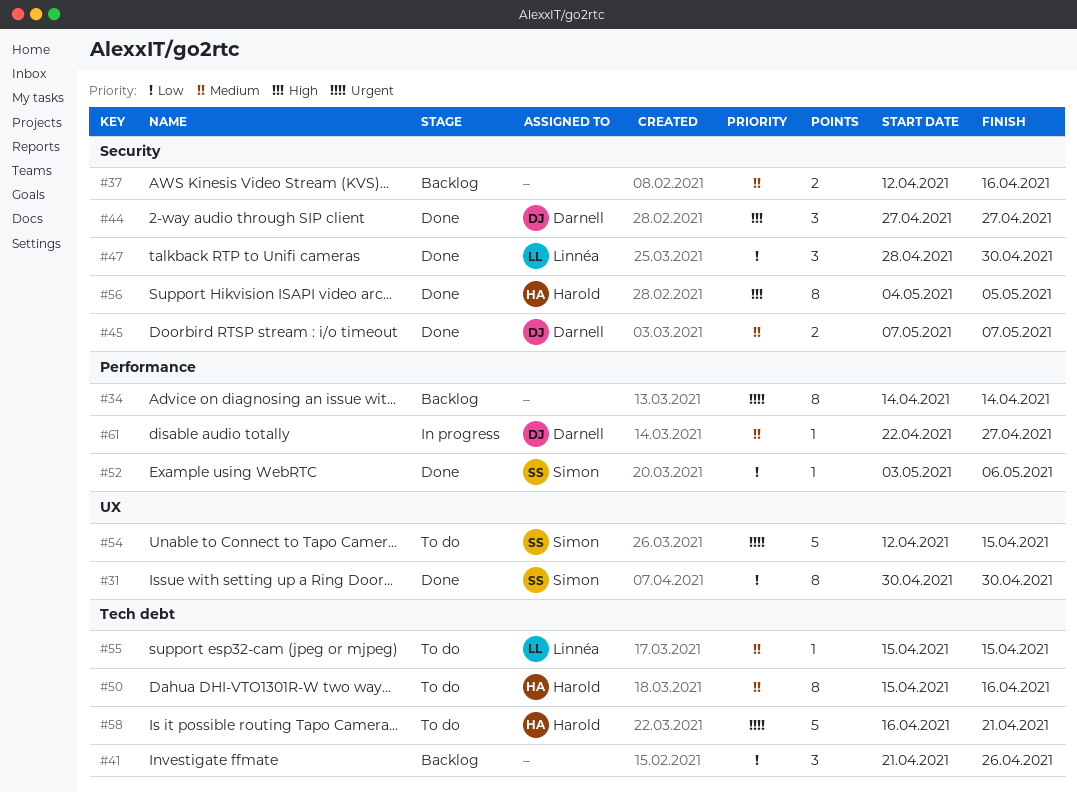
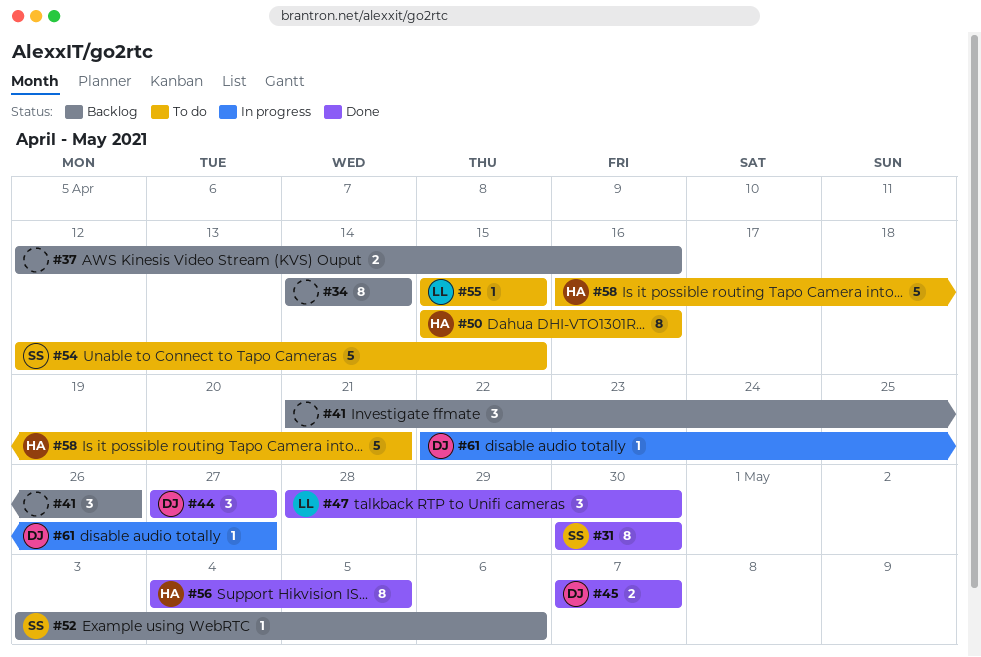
#52, status: Done -> Backlog

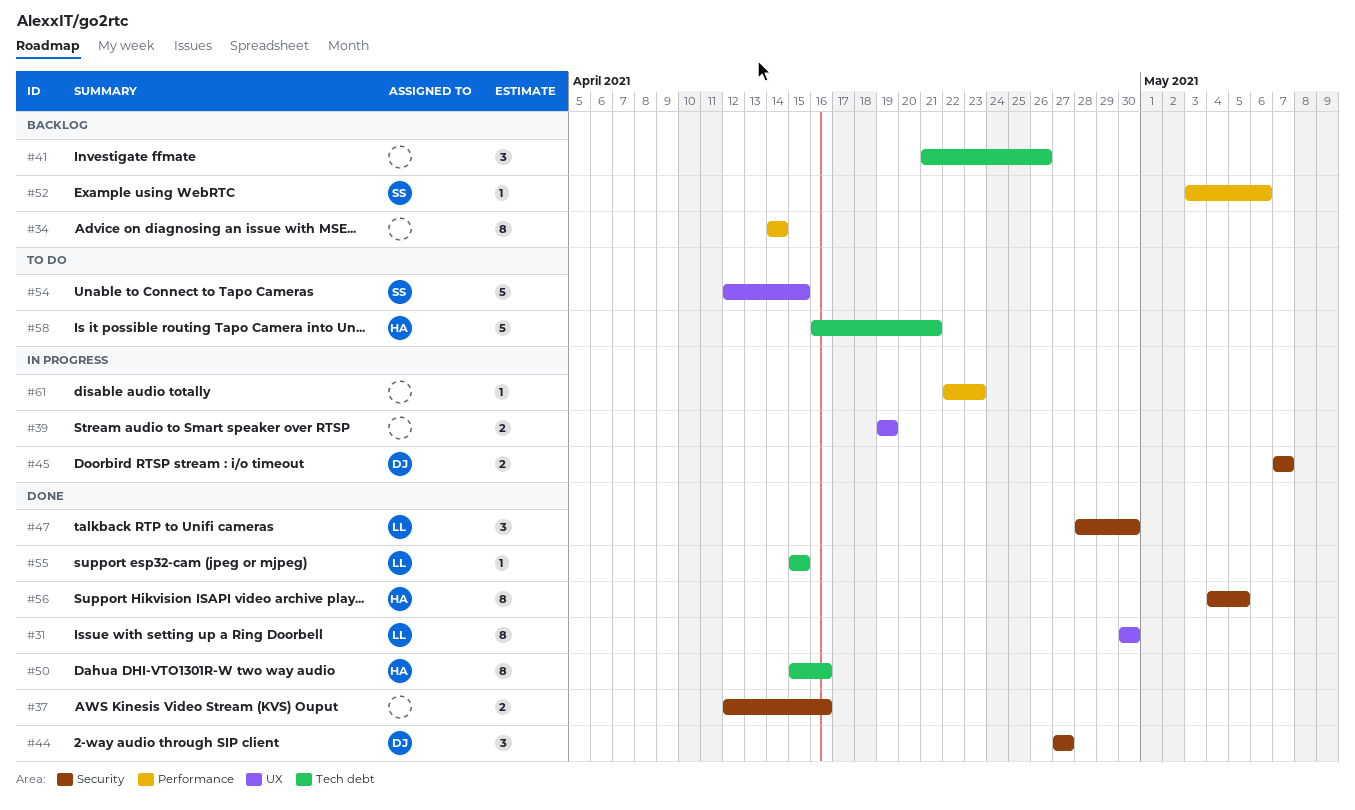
#31, owner: SS -> LL
#37, status: Backlog -> Done
#39: none -> present
#45, status: Done -> In progress
#50, status: To do -> Done
#55, status: To do -> Done
#61, owner: DJ -> none
#61, due: Apr 27 -> Apr 23

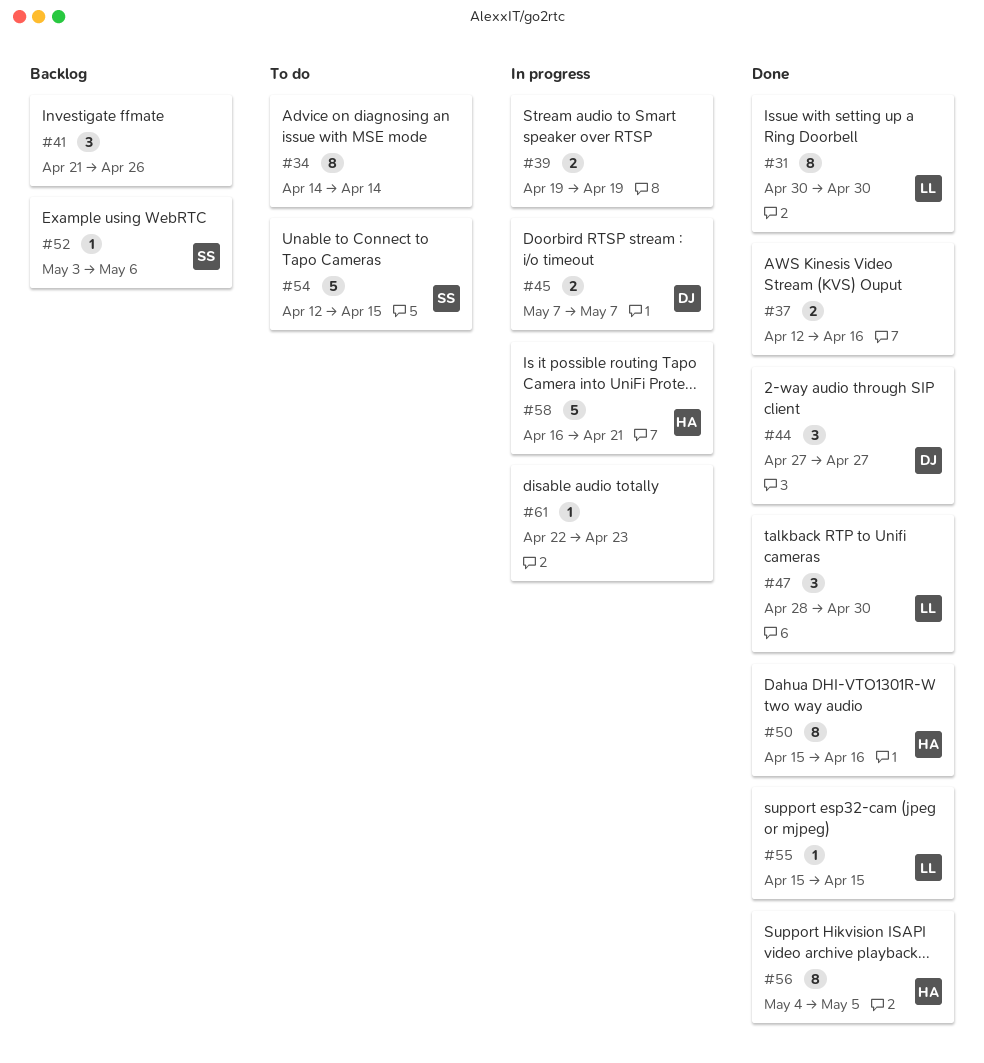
#34, status: Backlog -> To do
#58, status: To do -> In progress

